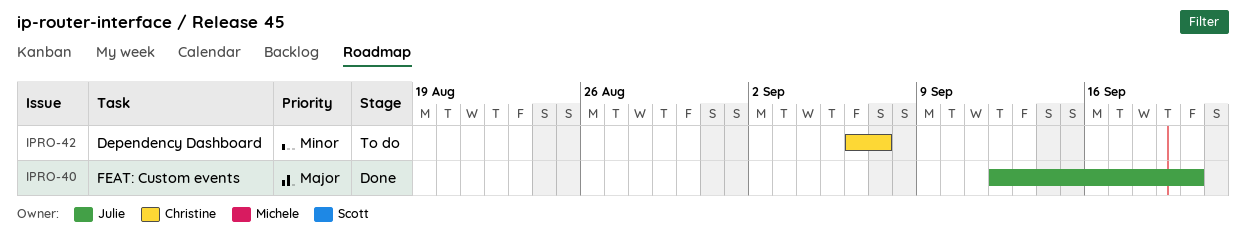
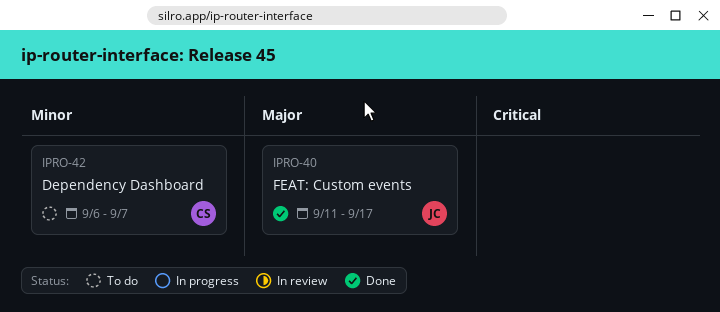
IPRO-40, start: Sep 12 -> Sep 11
IPRO-40, due: Sep 20 -> Sep 17

